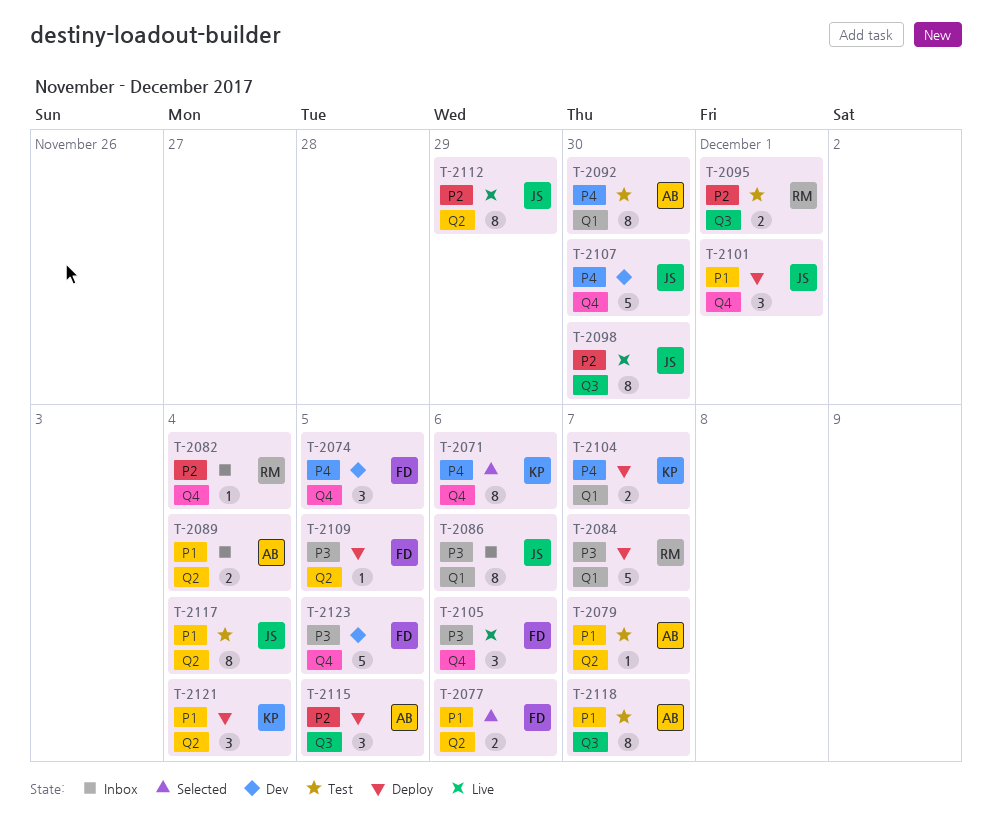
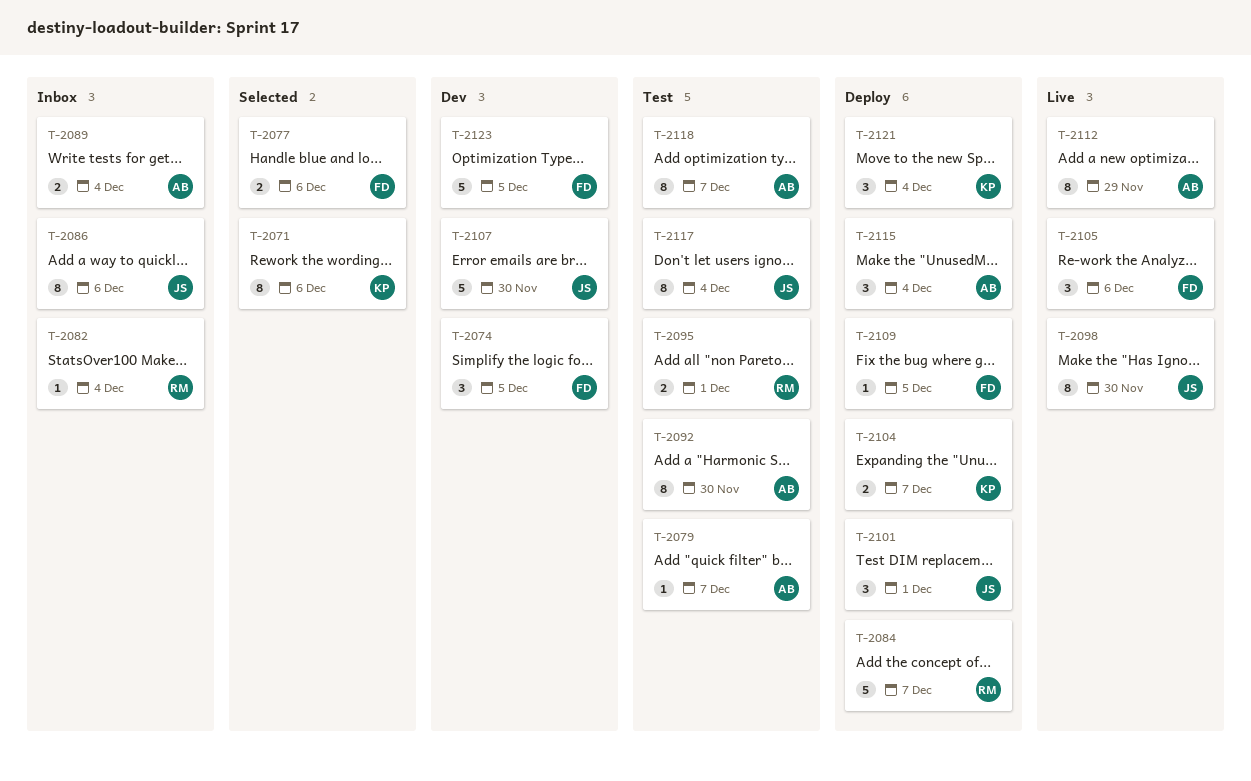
T-2112, owner: JS -> AB
T-2115, due: Dec 5 -> Dec 4

